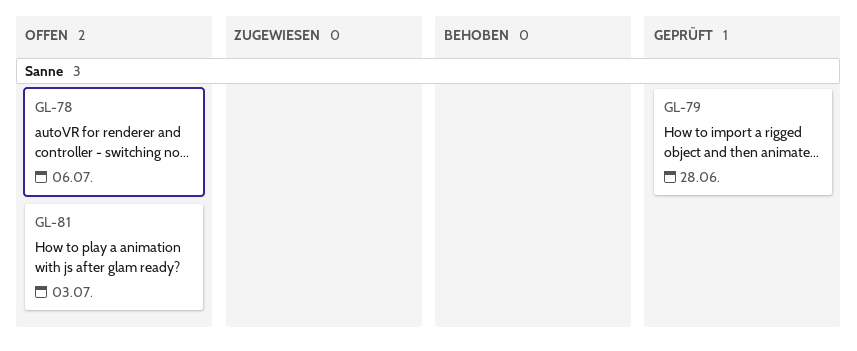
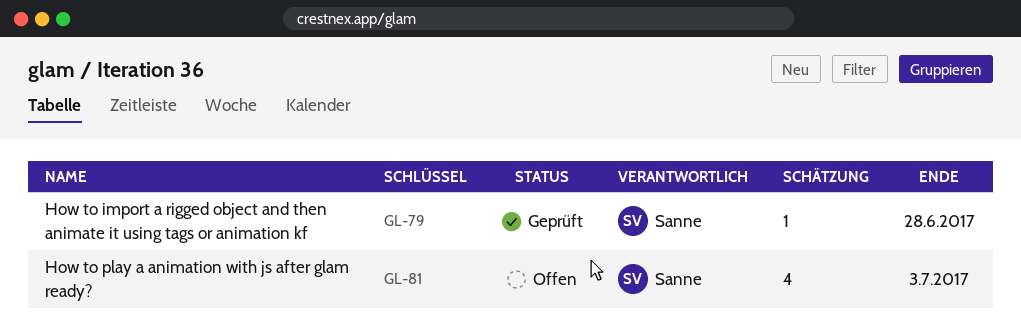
GL-78: present -> none

